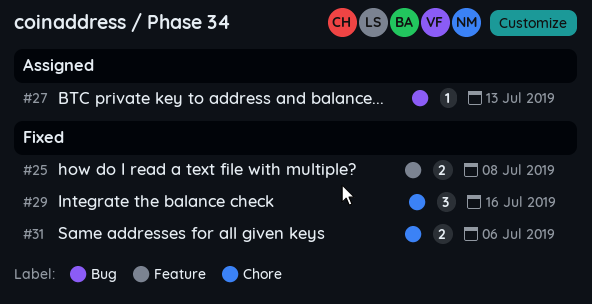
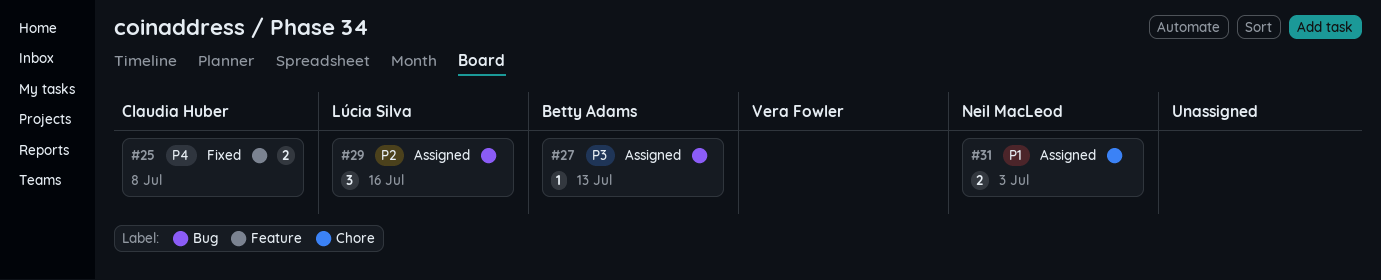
#29, status: Fixed -> Assigned
#29, label: Chore -> Bug
#31, status: Fixed -> Assigned
#31, due: Jul 6 -> Jul 3

